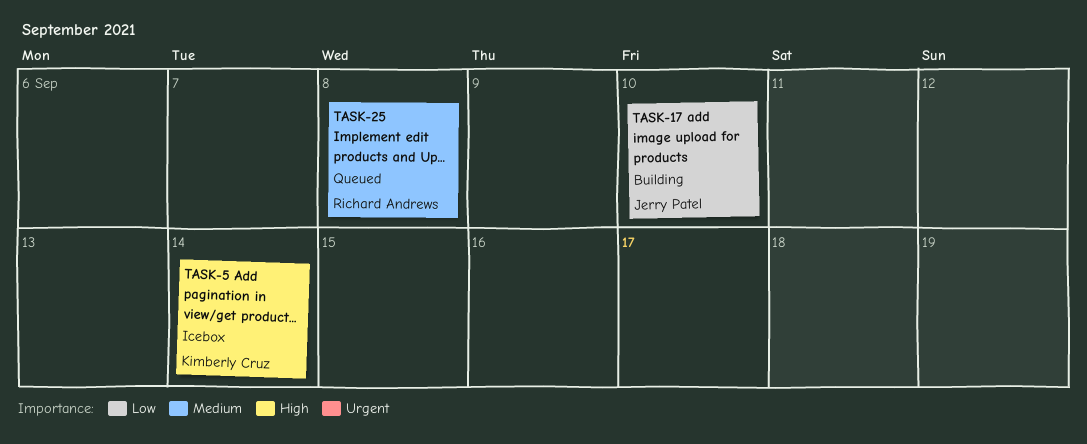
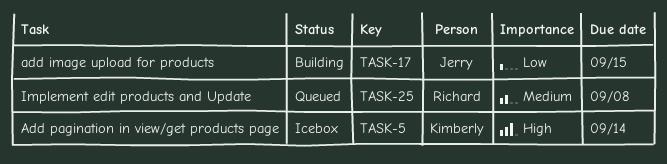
TASK-17, due: Sep 10 -> Sep 15

